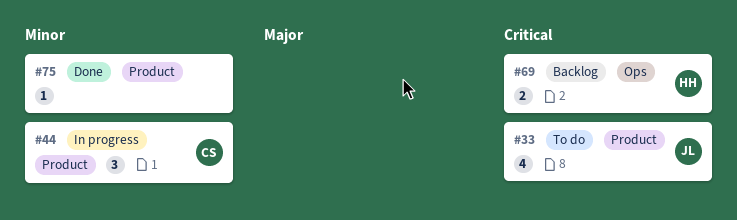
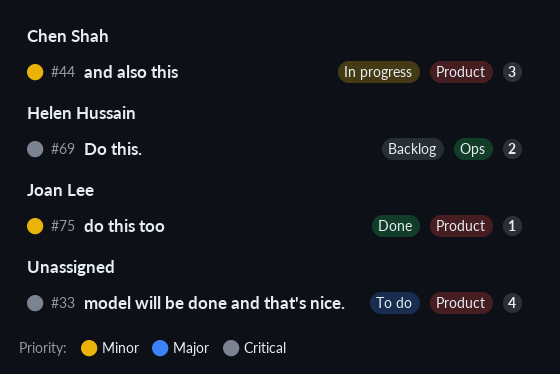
#33, owner: Joan Lee -> none
#75, owner: none -> Joan Lee

